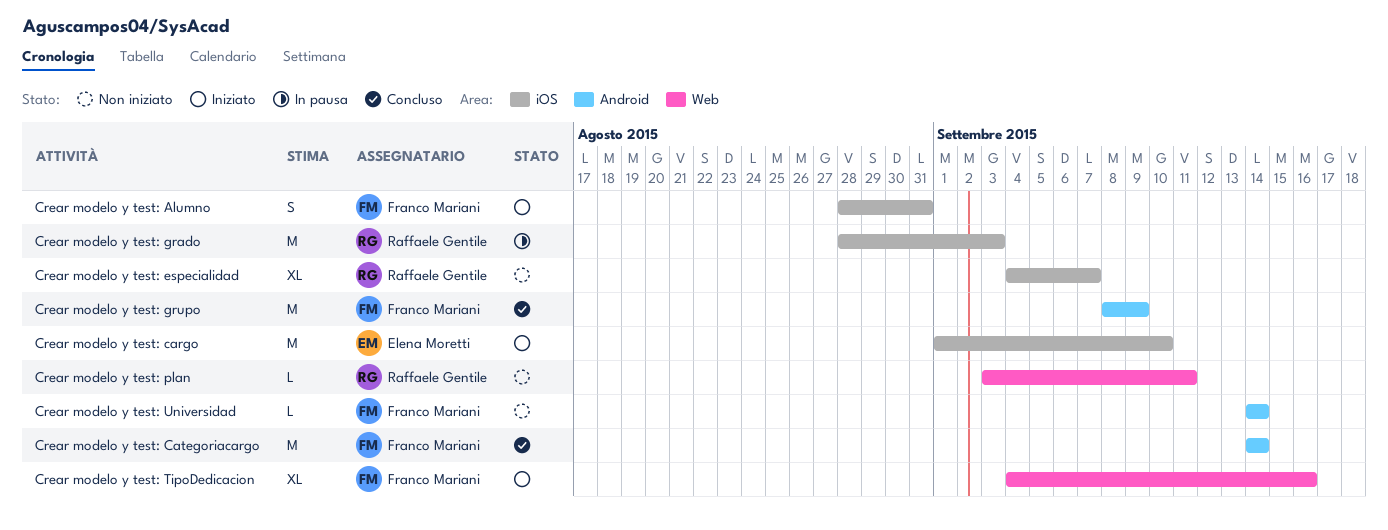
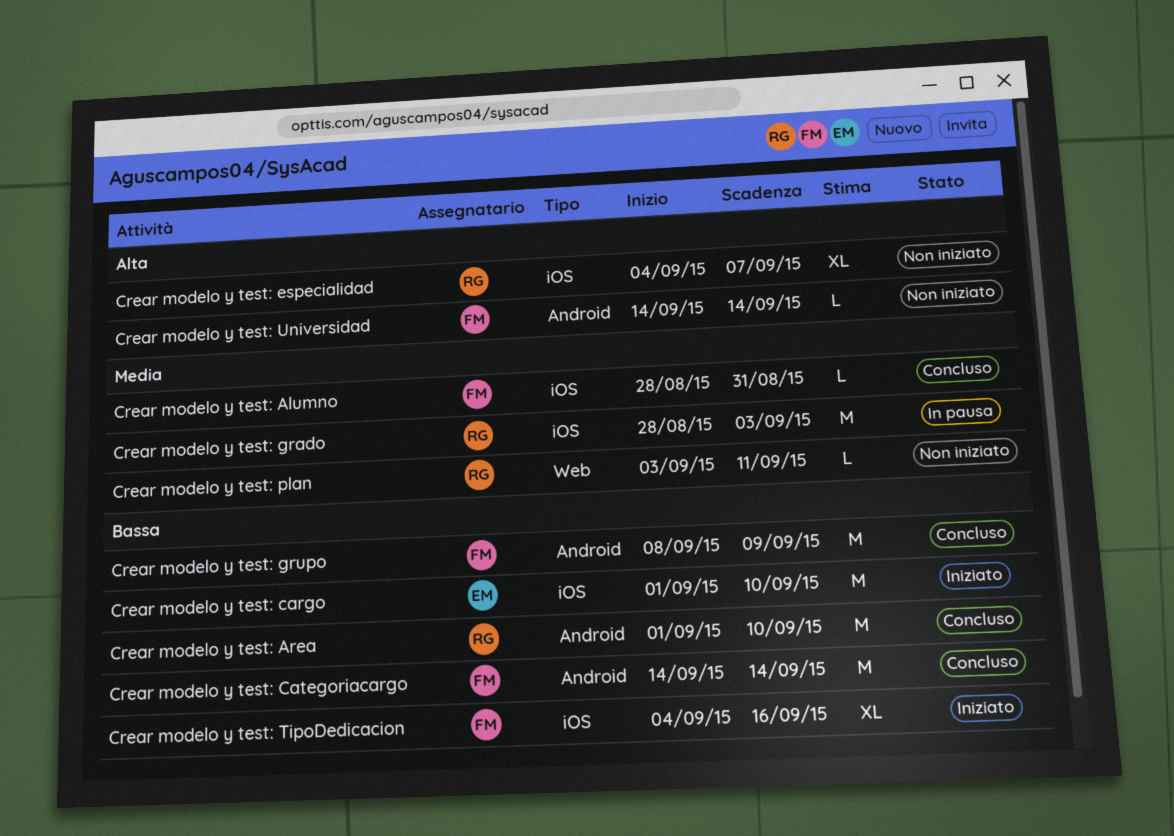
Crear modelo y test: Alumno, status: Iniziato -> Concluso
Crear modelo y test: Alumno, estimate: S -> L
Crear modelo y test: Area: none -> present
Crear modelo y test: TipoDedicacion, label: Web -> iOS

